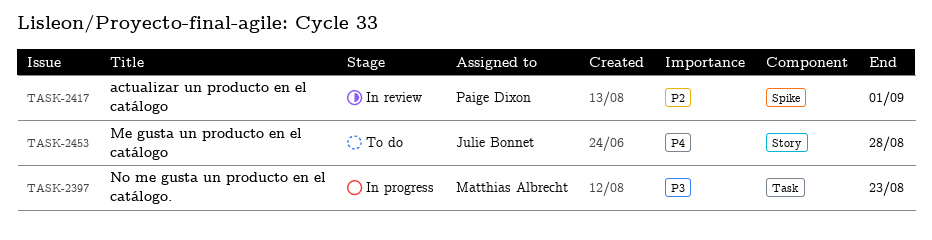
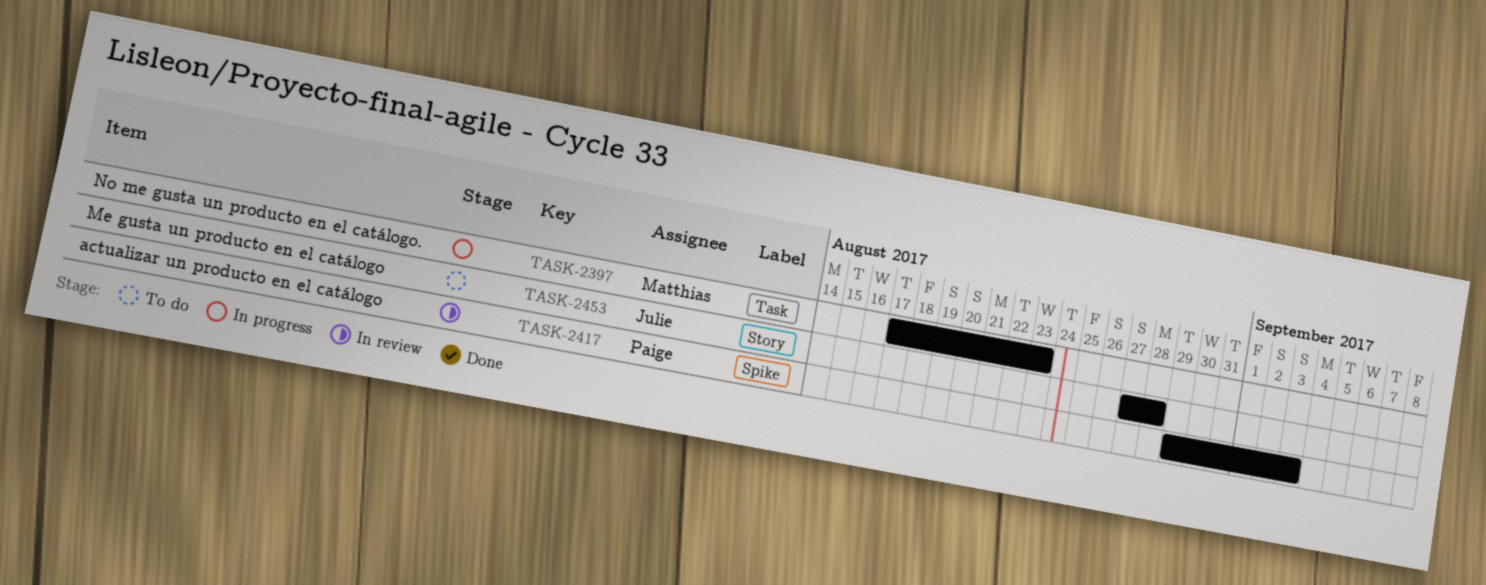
TASK-2417, due: Sep 1 -> Sep 3

